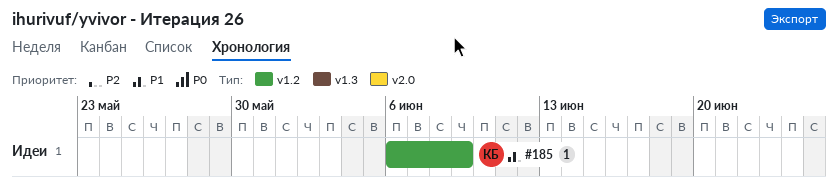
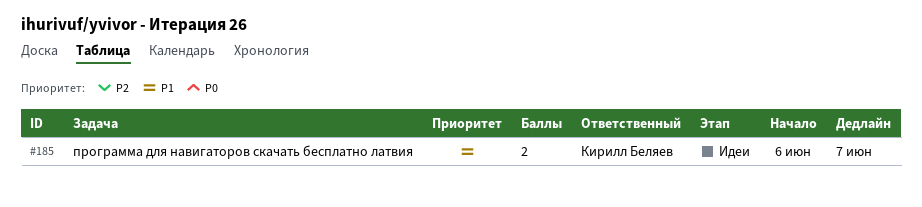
#185, estimate: 1 -> 2
#185, due: Jun 9 -> Jun 7

